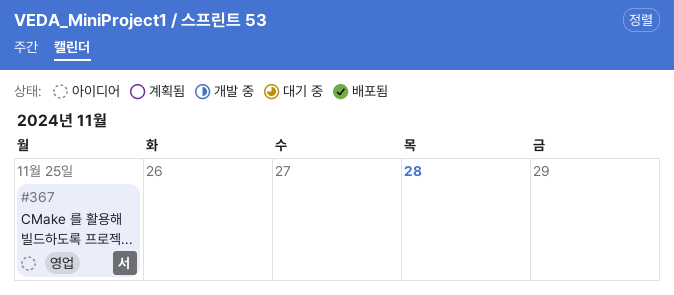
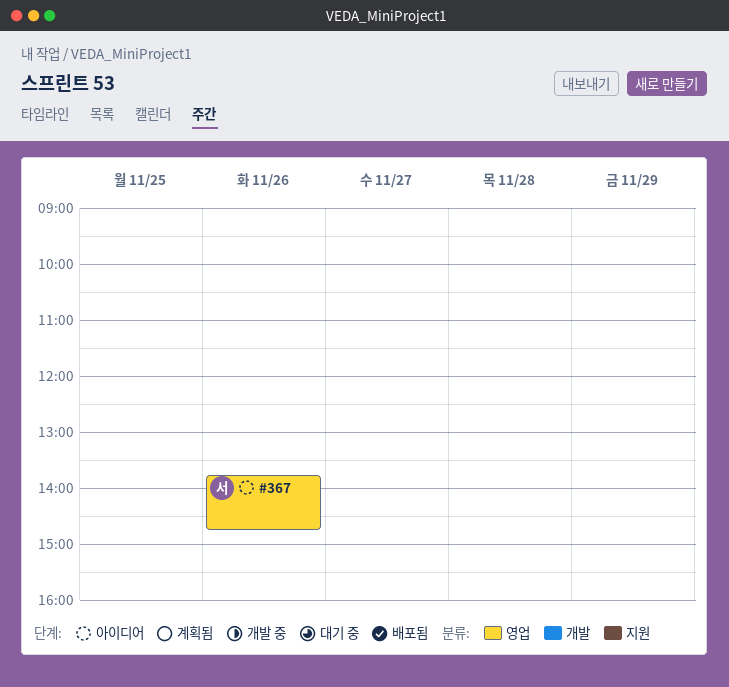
#367, day: Nov 25 -> Nov 26

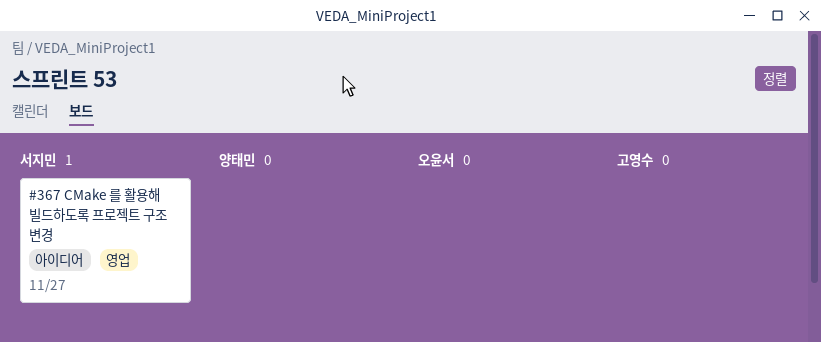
#367, day: Nov 26 -> Nov 27

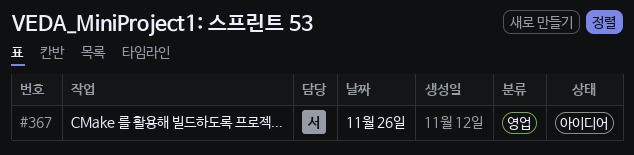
#367, day: Nov 27 -> Nov 26

